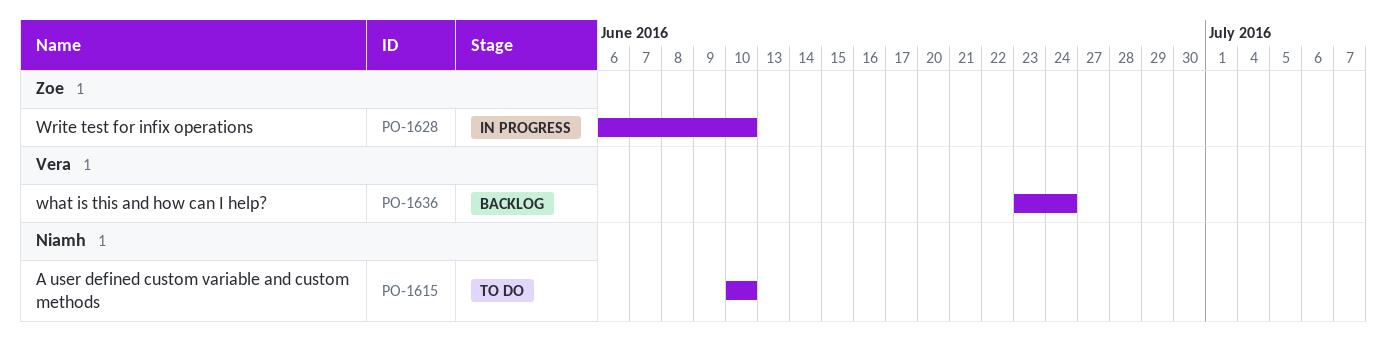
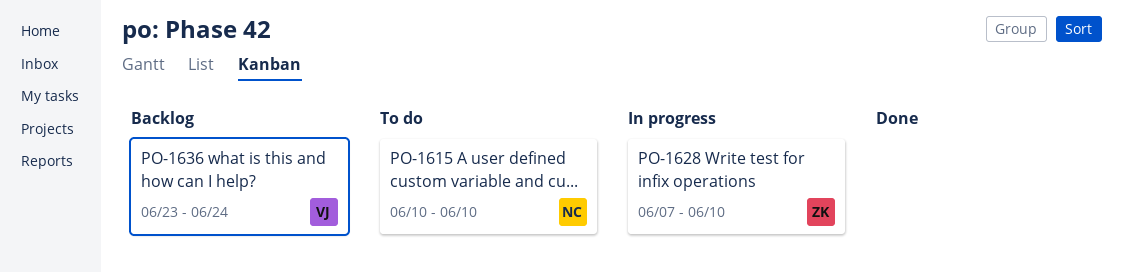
PO-1628, start: Jun 6 -> Jun 7

